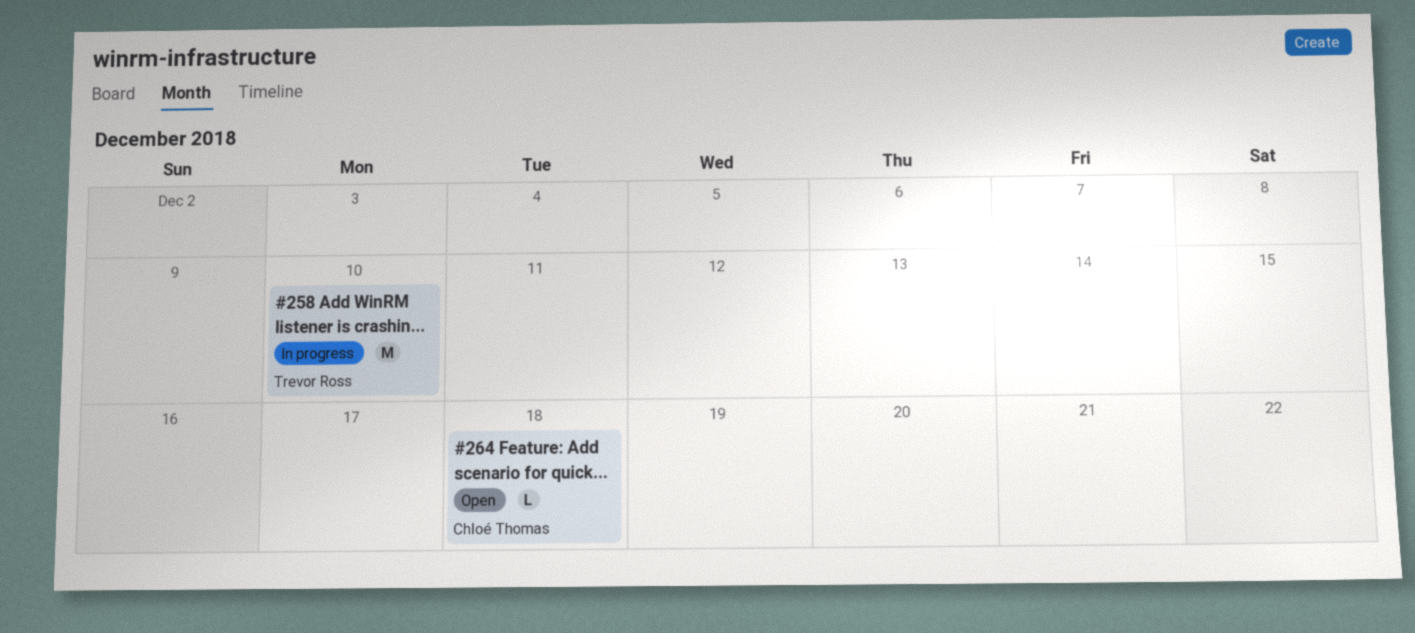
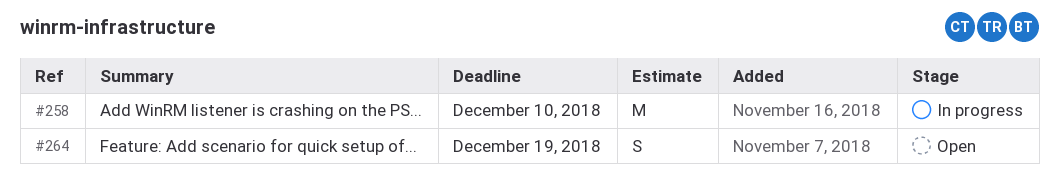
#264, estimate: L -> S
#264, due: Dec 18 -> Dec 19

